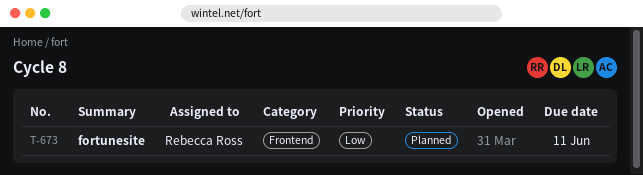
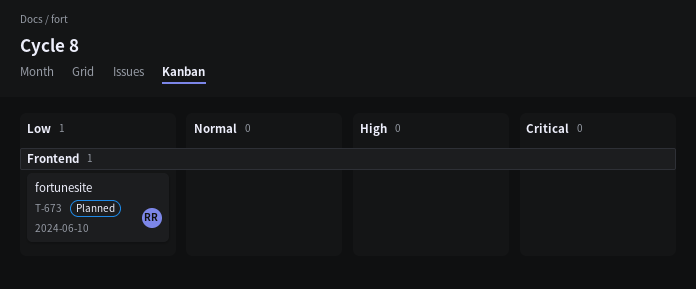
T-673, due: Jun 11 -> Jun 10

